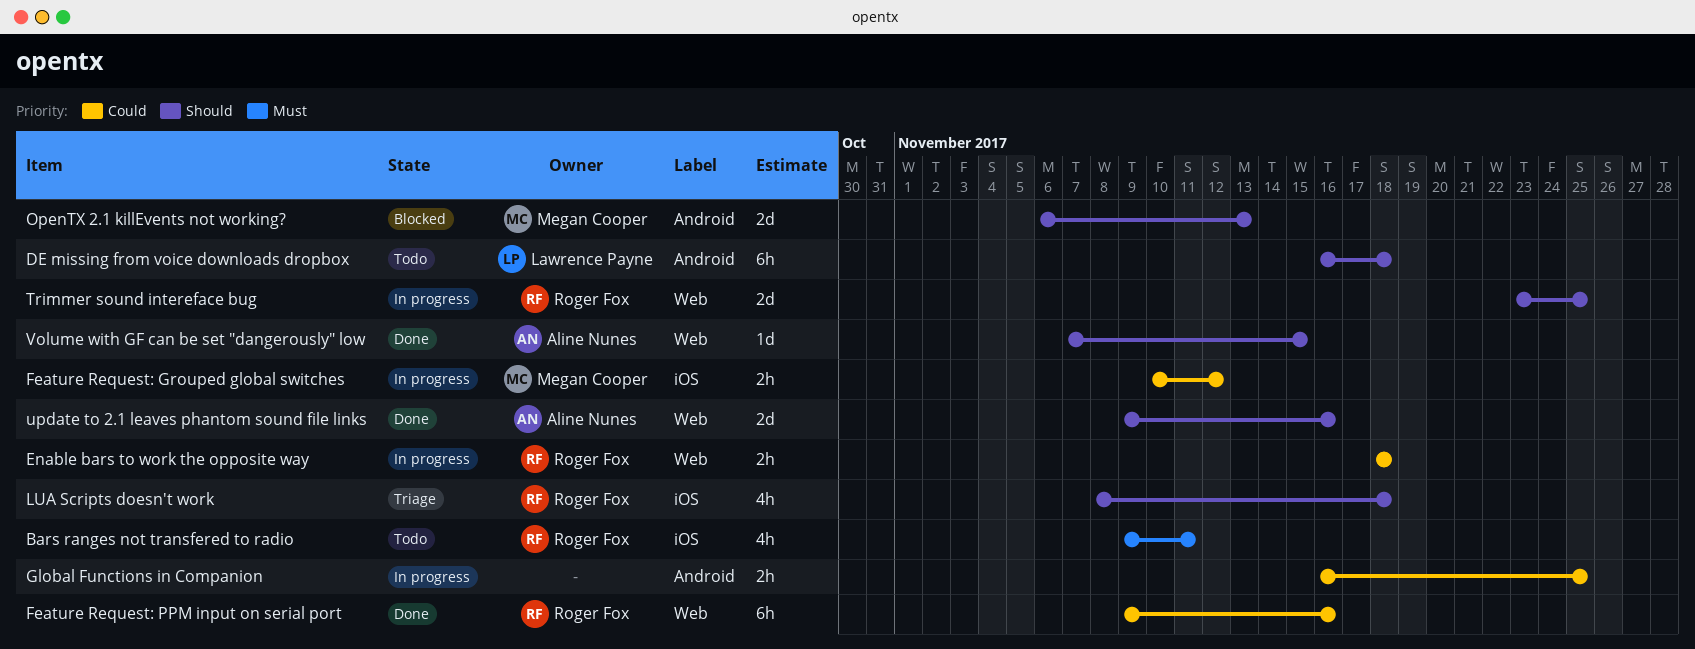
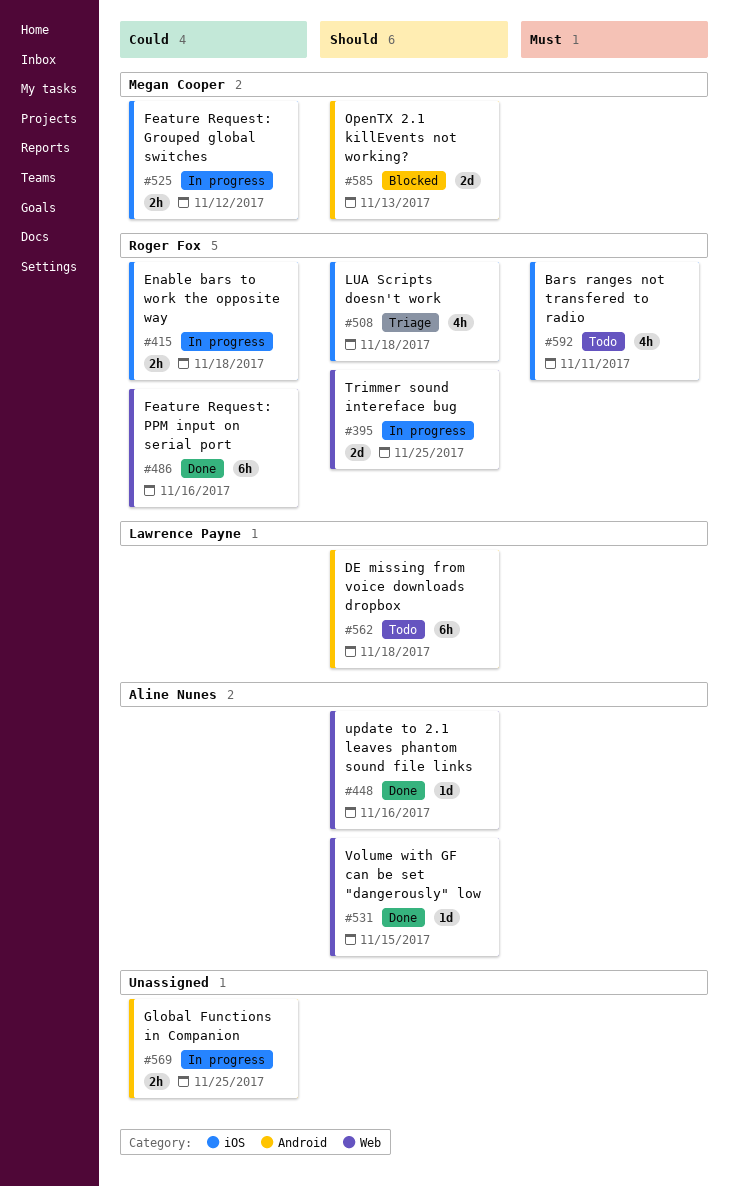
Enable bars to work the opposite way, label: Web -> iOS
update to 2.1 leaves phantom sound file links, estimate: 2d -> 1d

